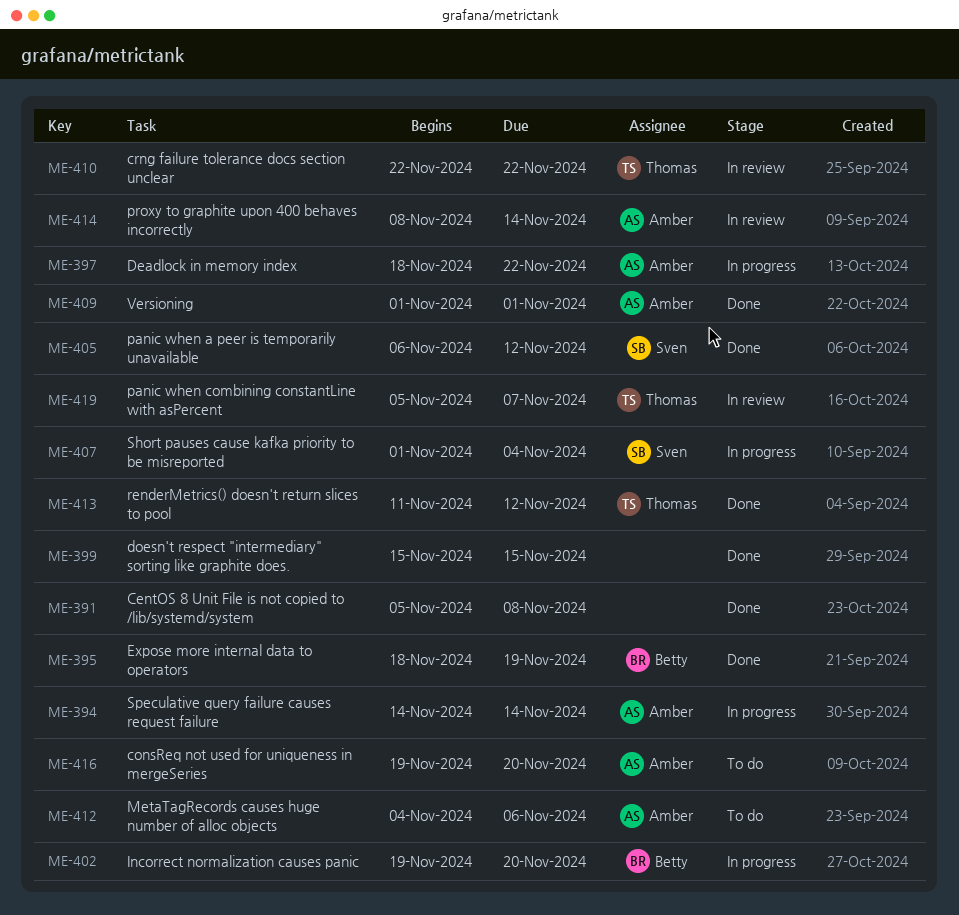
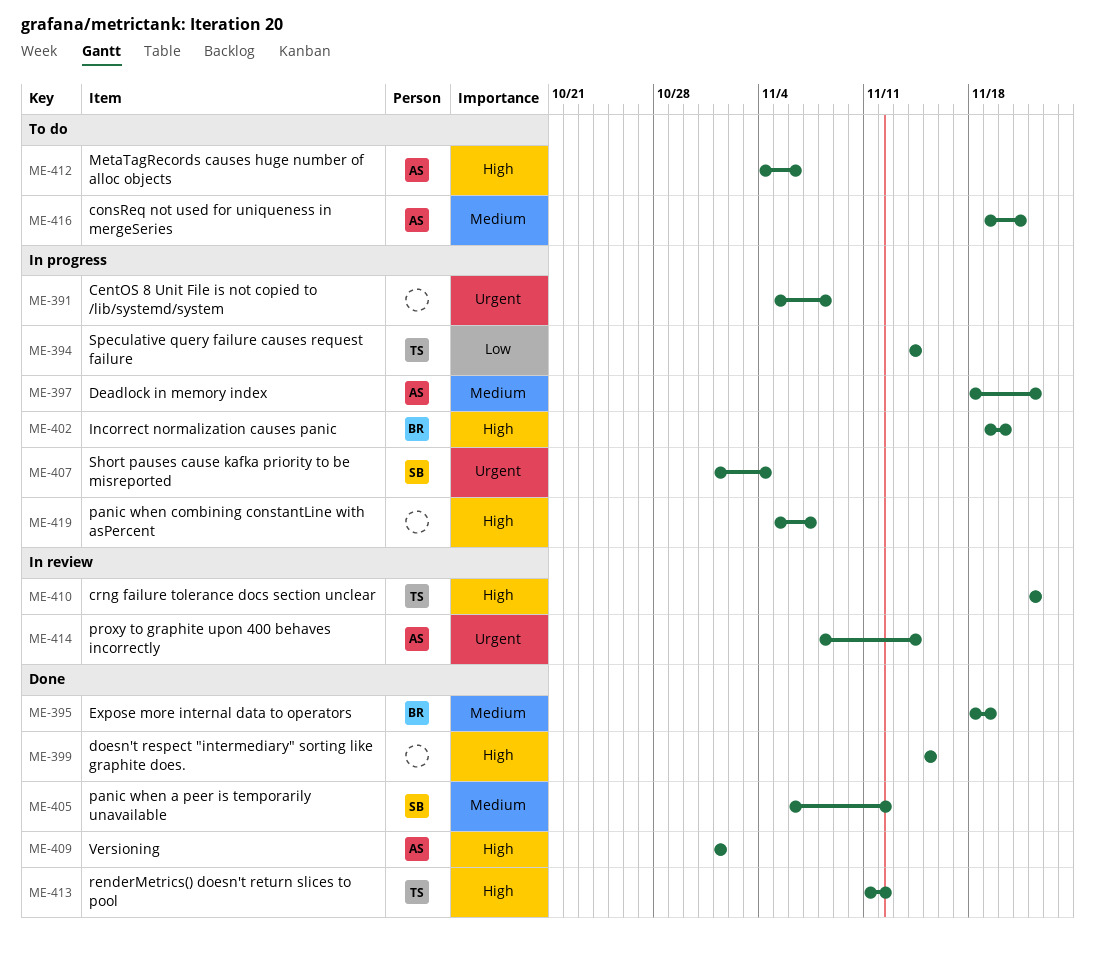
ME-391, status: Done -> In progress
ME-394, owner: Amber -> Thomas
ME-416, due: Nov 20 -> Nov 21
ME-419, status: In review -> In progress
ME-419, owner: Thomas -> none

